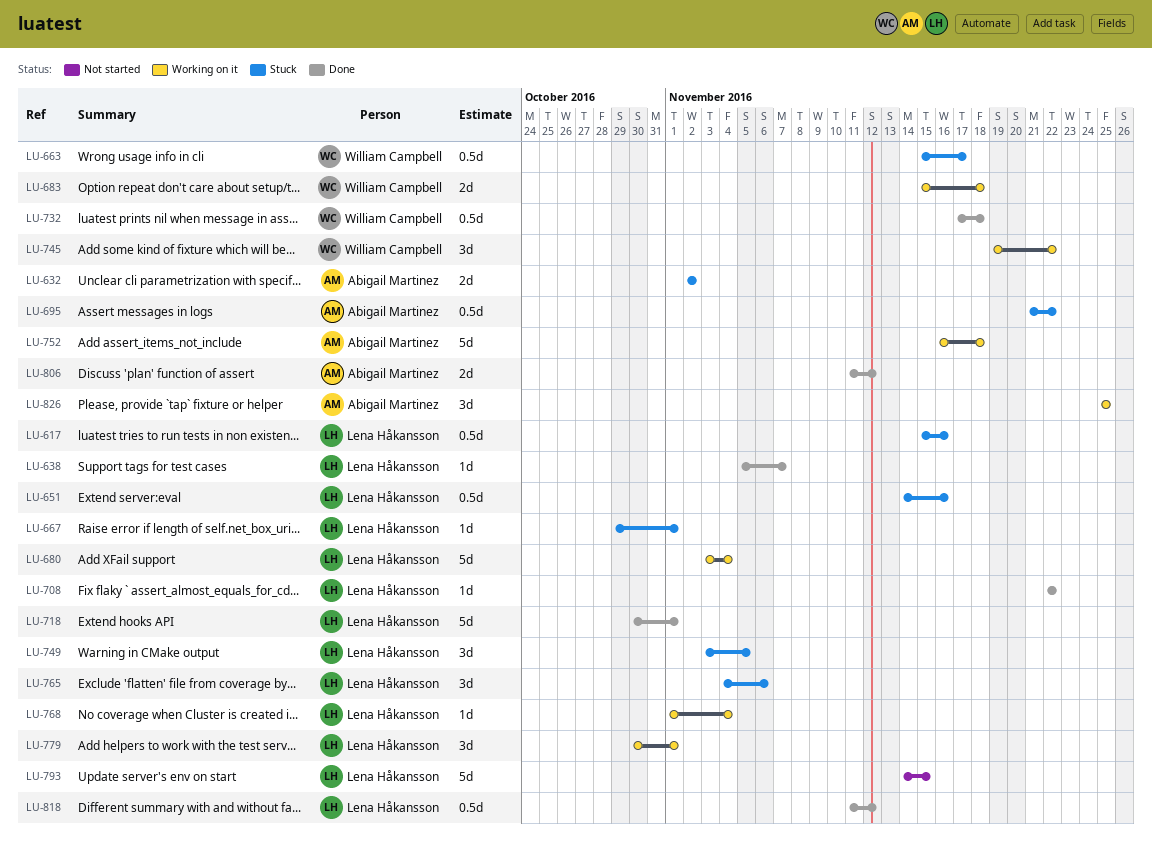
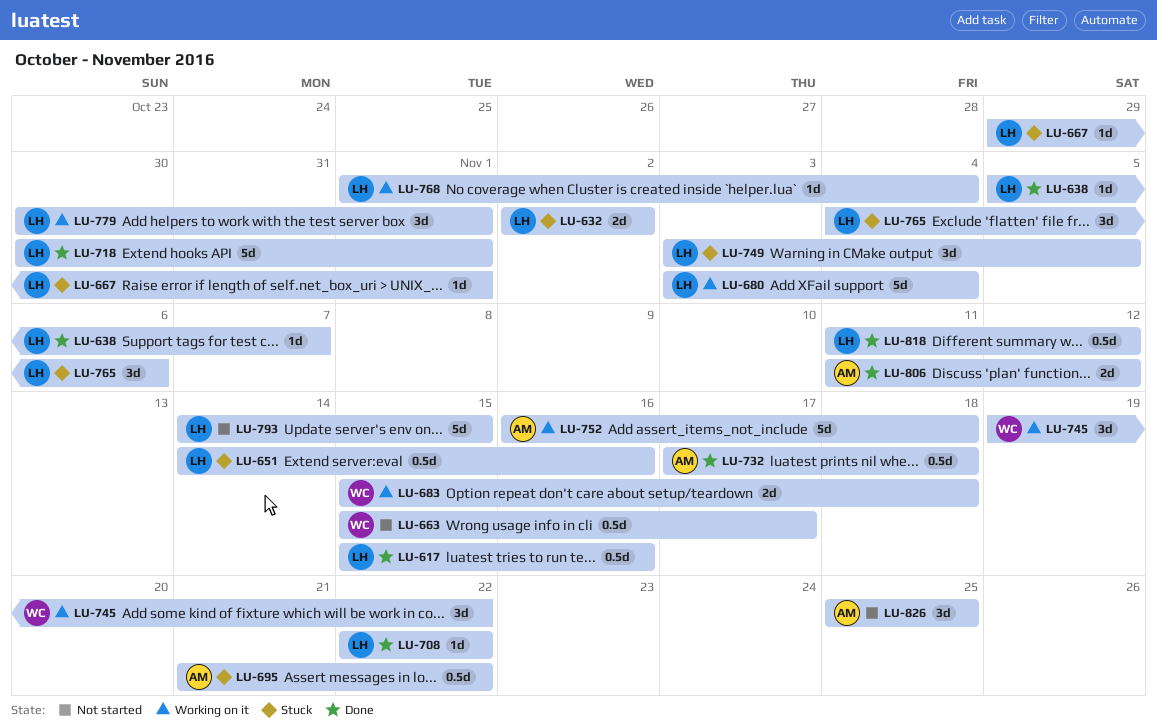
LU-617, status: Stuck -> Done
LU-632, owner: Abigail Martinez -> Lena Håkansson
LU-663, status: Stuck -> Not started
LU-732, owner: William Campbell -> Abigail Martinez
LU-826, status: Working on it -> Not started

